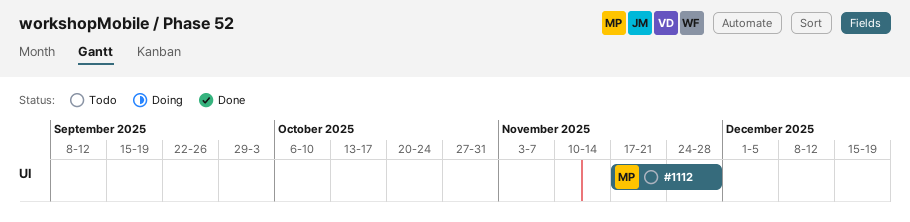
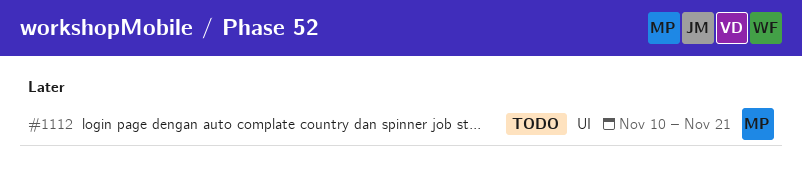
#1112, start: Nov 17 -> Nov 10
#1112, due: Nov 28 -> Nov 21

